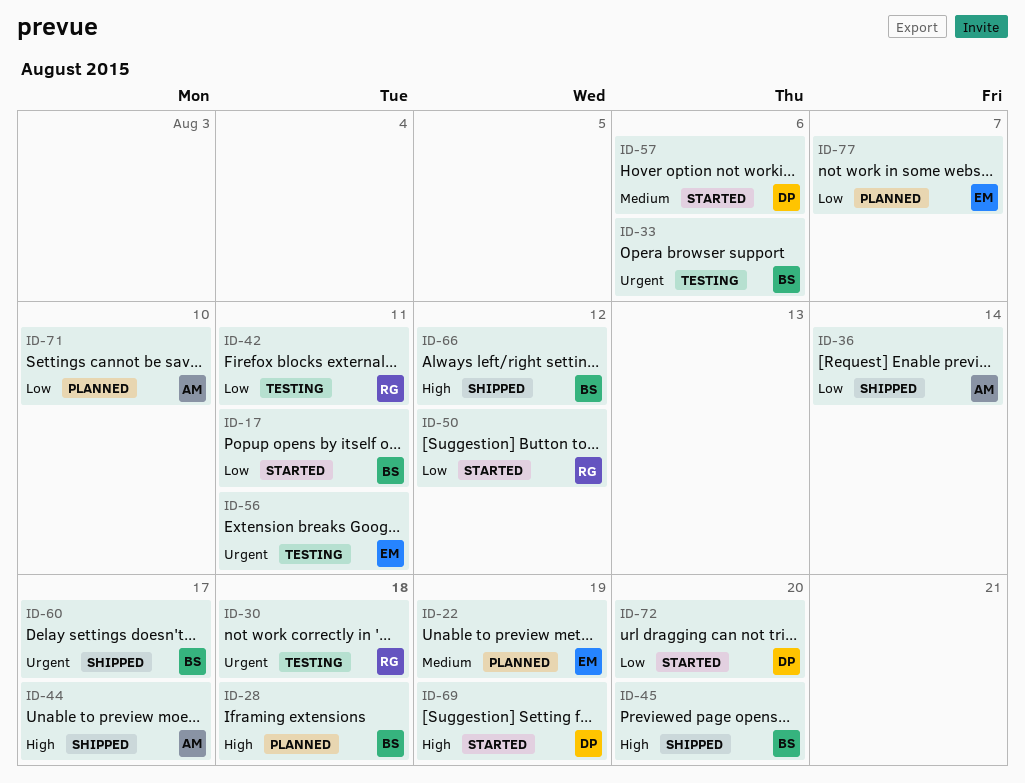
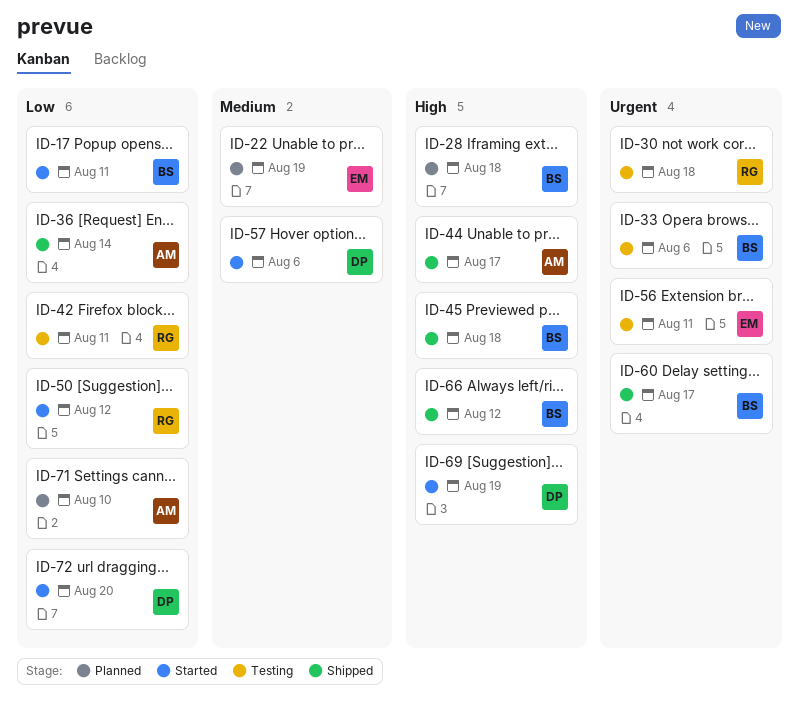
ID-45, due: Aug 20 -> Aug 18
ID-77: present -> none

